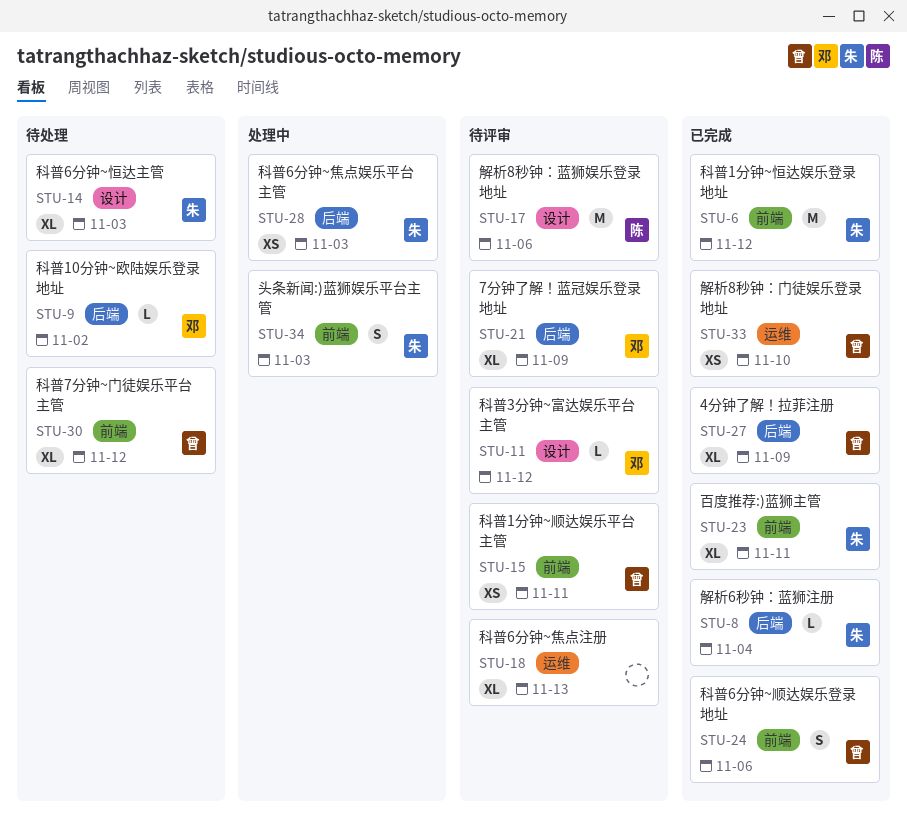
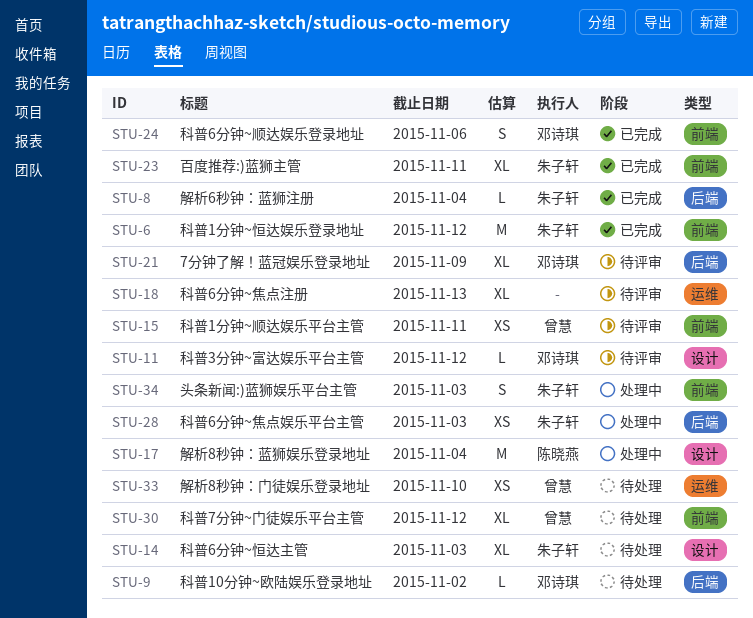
STU-17, status: 待评审 -> 处理中
STU-17, due: Nov 6 -> Nov 4
STU-24, owner: 曾慧 -> 邓诗琪
STU-27: present -> none
STU-33, status: 已完成 -> 待处理

